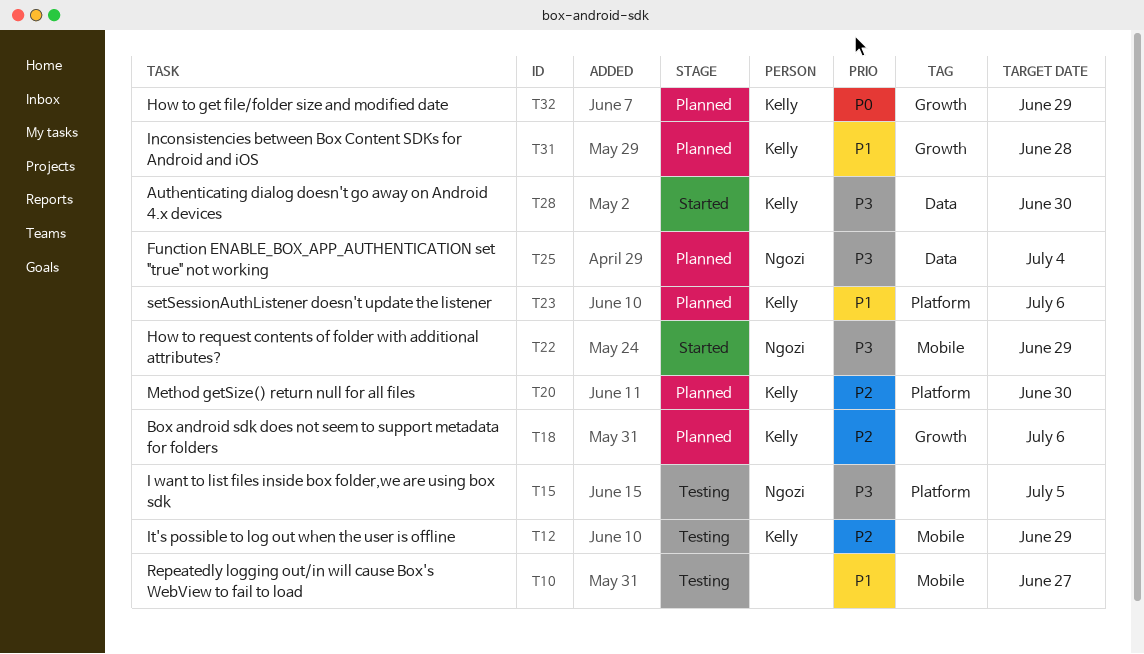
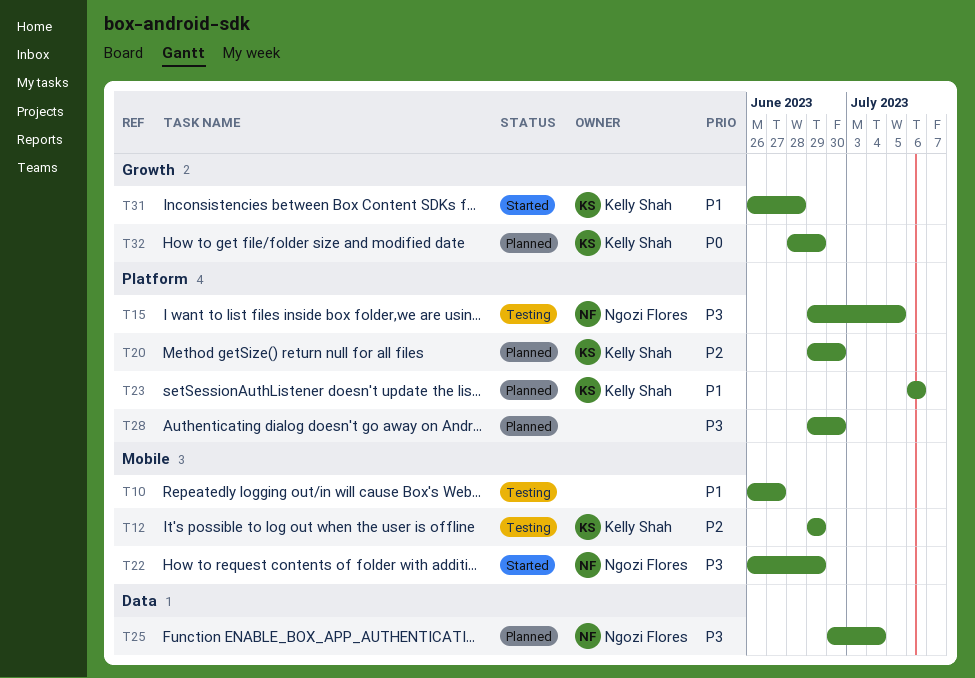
T18: present -> none
T28, status: Started -> Planned
T28, owner: Kelly Shah -> none
T28, label: Data -> Platform
T31, status: Planned -> Started

